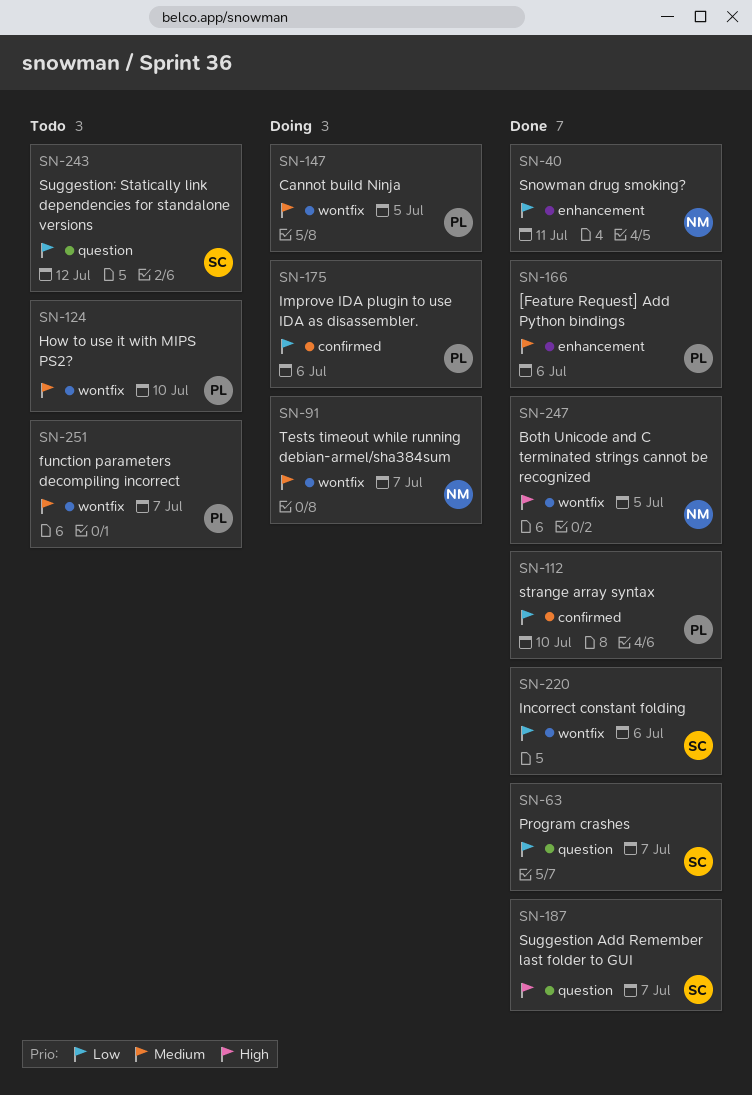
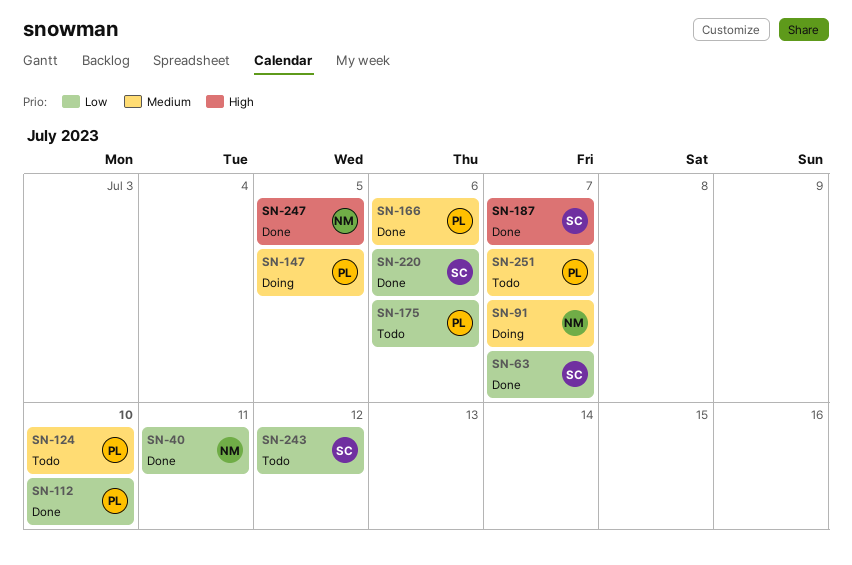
SN-175, status: Doing -> Todo

